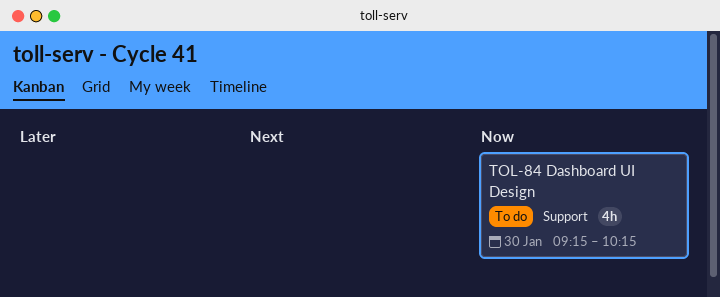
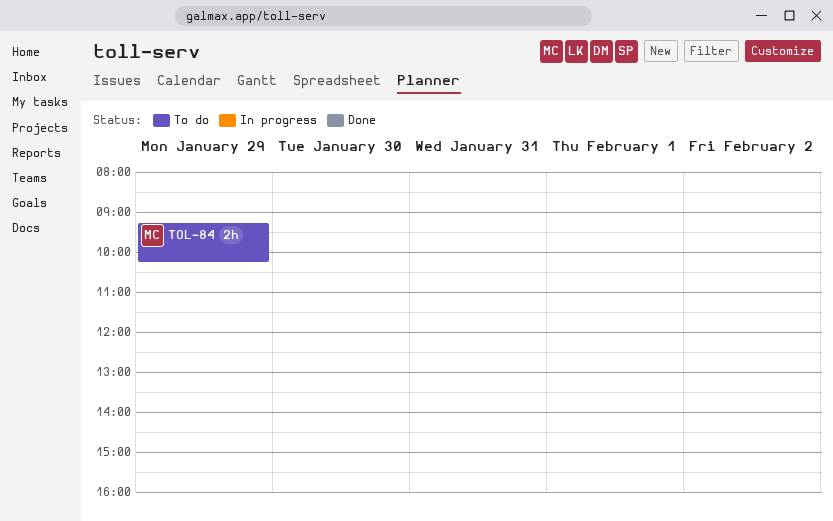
TOL-84, estimate: 4h -> 2h
TOL-84, day: Jan 30 -> Jan 29

